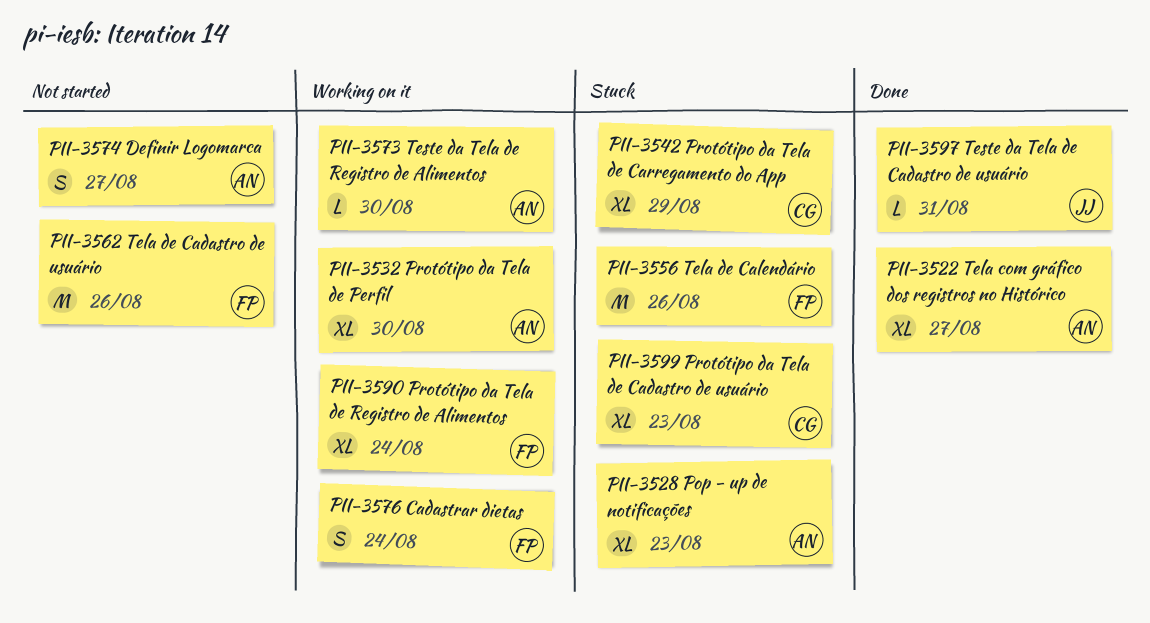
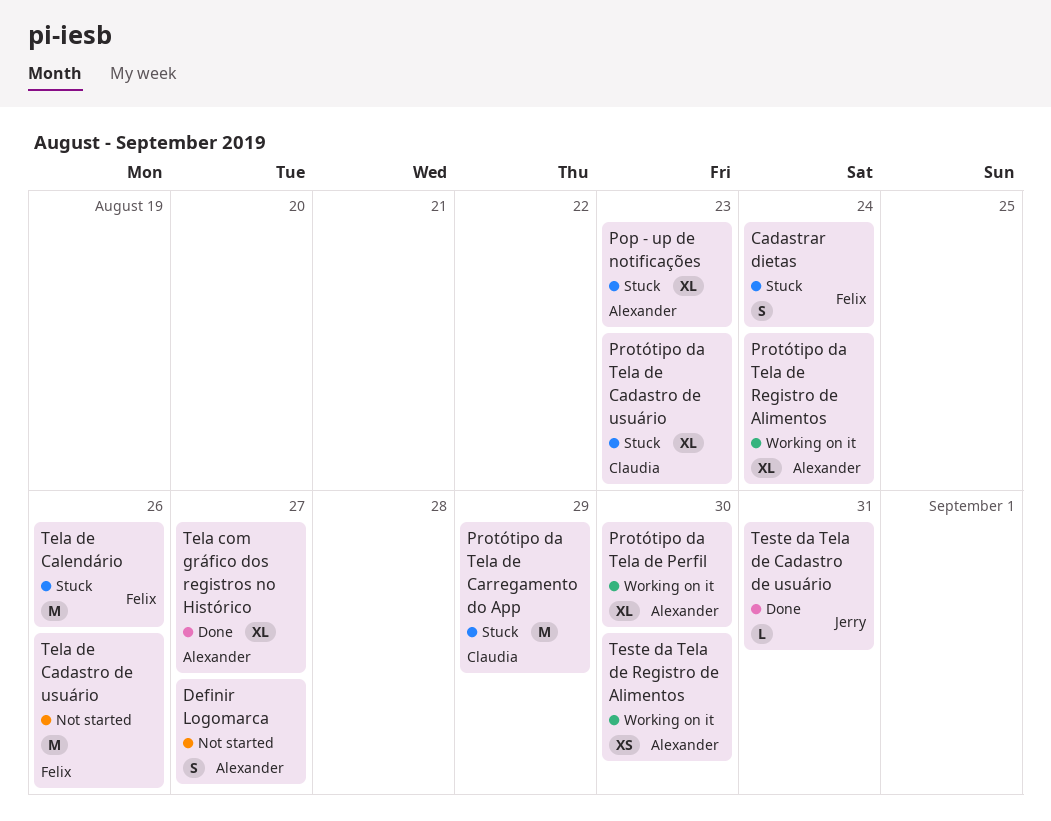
Cadastrar dietas, status: Working on it -> Stuck
Protótipo da Tela de Carregamento do App, estimate: XL -> M
Protótipo da Tela de Registro de Alimentos, owner: Felix -> Alexander
Teste da Tela de Registro de Alimentos, estimate: L -> XS

